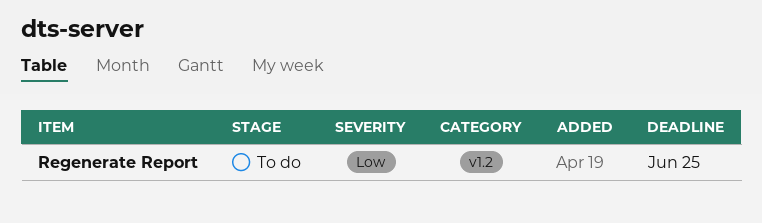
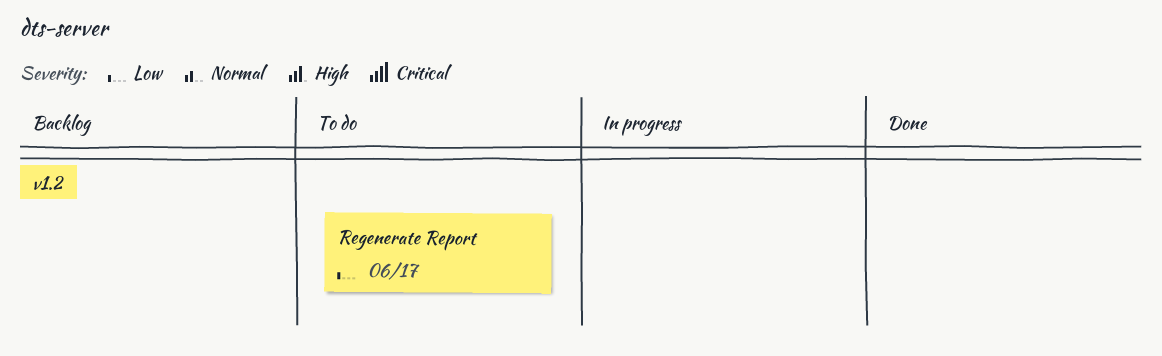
Regenerate Report, due: Jun 25 -> Jun 17

